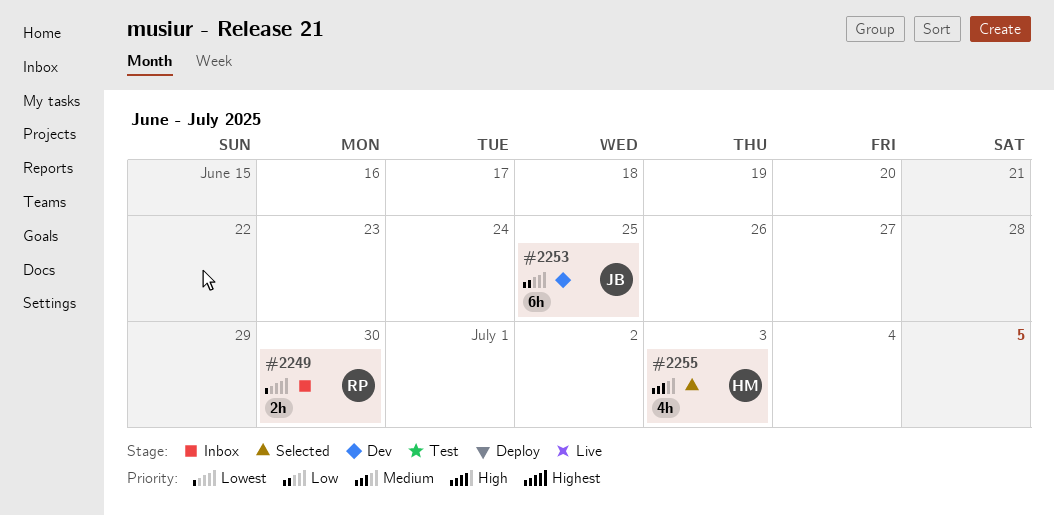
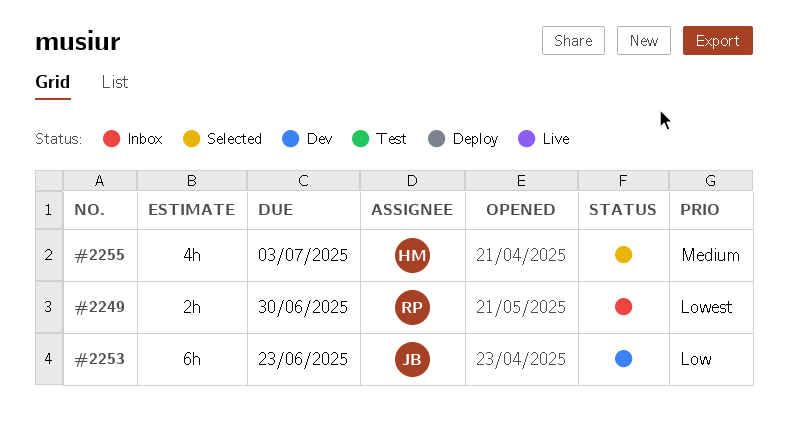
#2253, due: Jun 25 -> Jun 23

